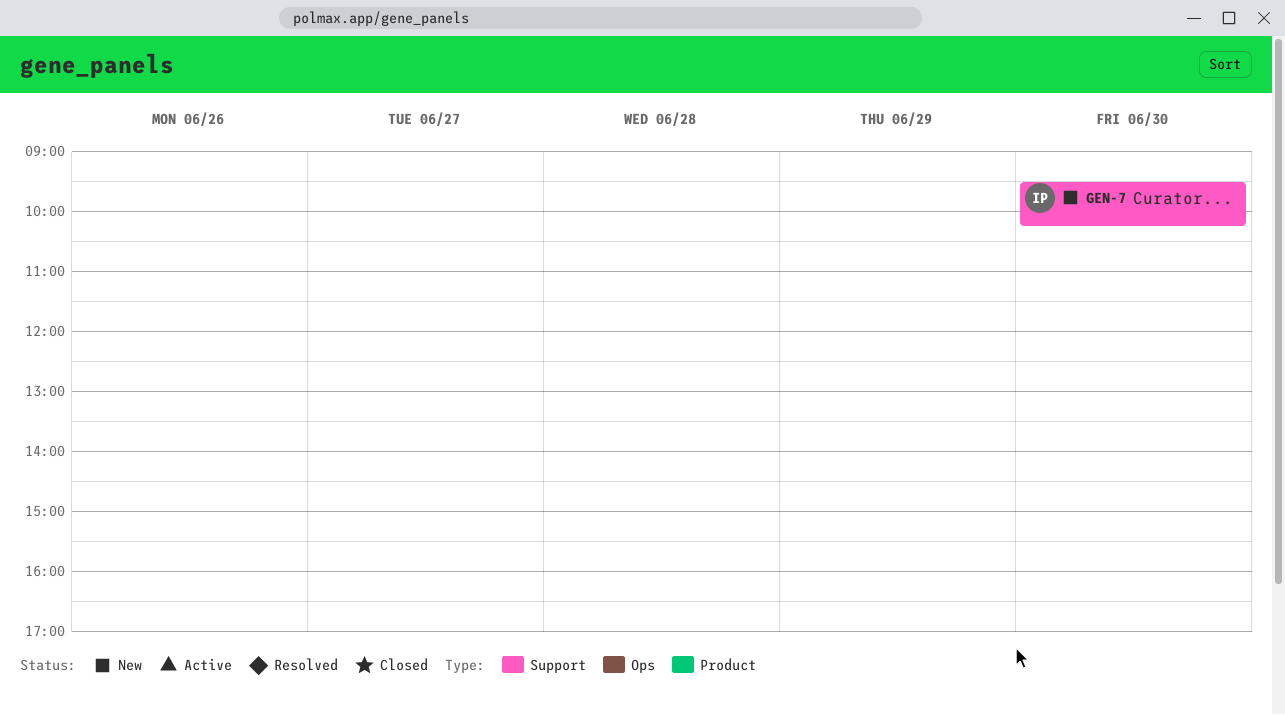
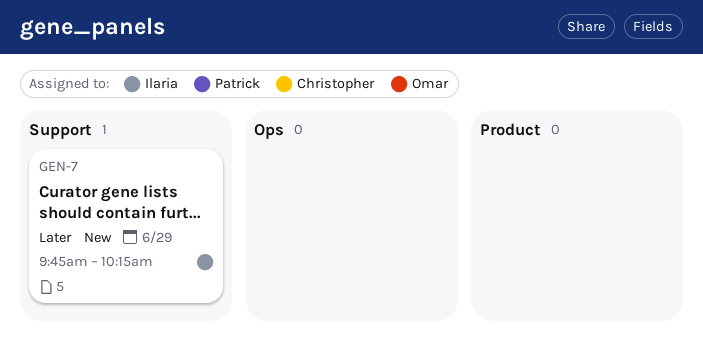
GEN-7, day: Jun 30 -> Jun 29
GEN-7, begins: 09:30 -> 09:45

